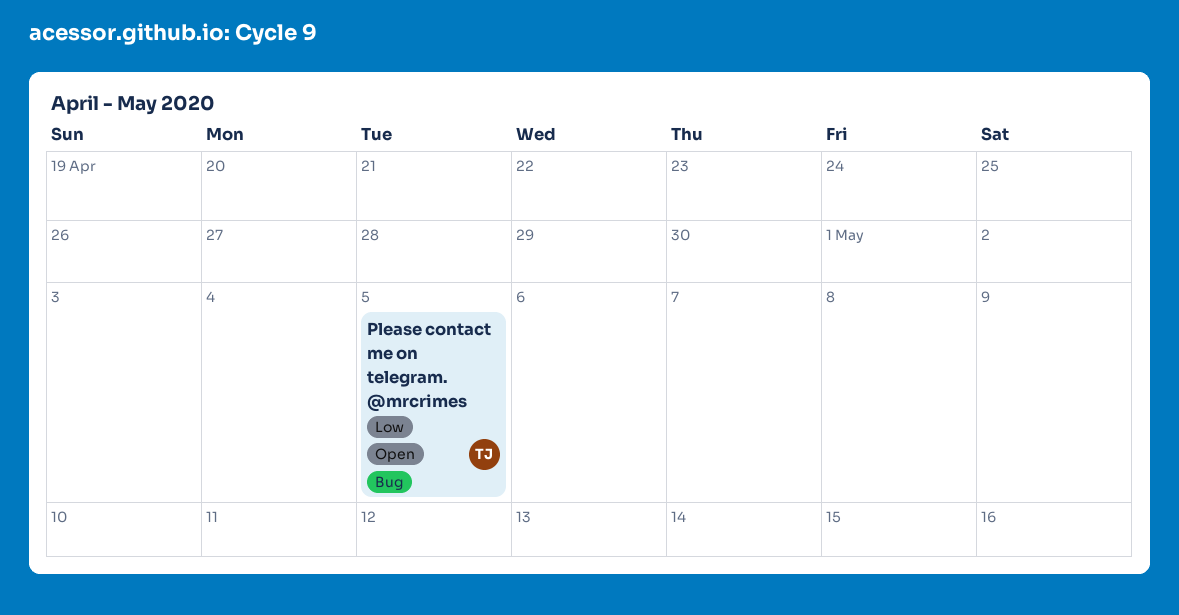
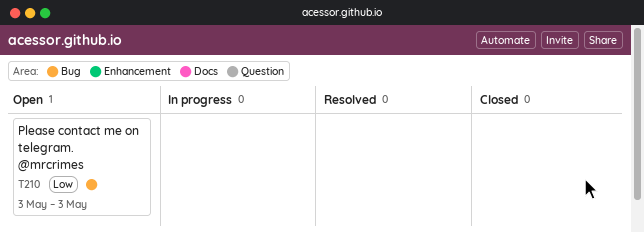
Please contact me on telegram. @mrcrimes, due: May 5 -> May 3

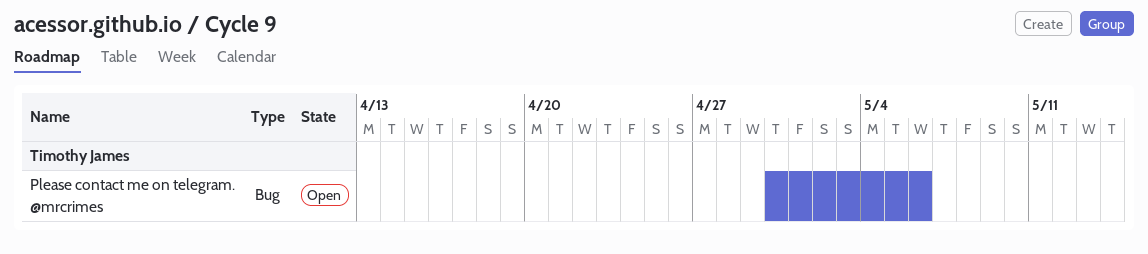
Please contact me on telegram. @mrcrimes, start: May 3 -> Apr 30
Please contact me on telegram. @mrcrimes, due: May 3 -> May 6

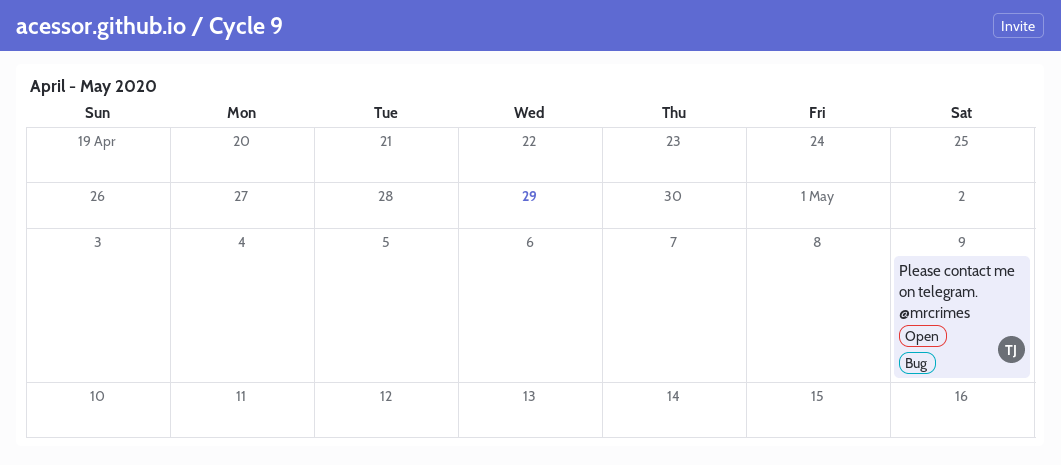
Please contact me on telegram. @mrcrimes, due: May 6 -> May 9

